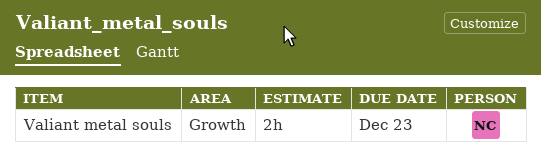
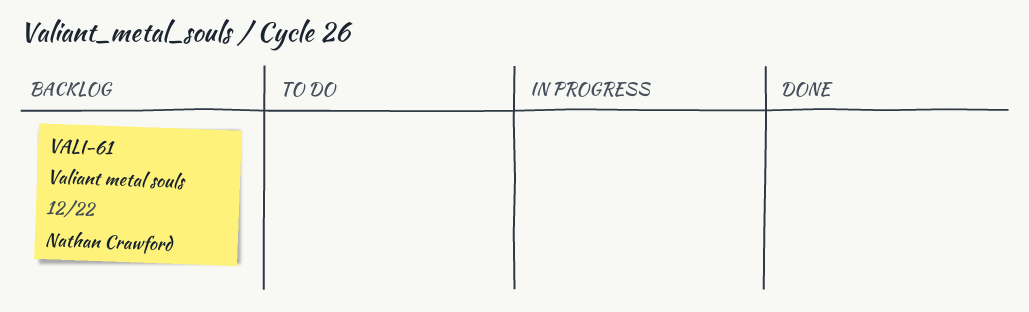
Valiant metal souls, due: Dec 23 -> Dec 22

